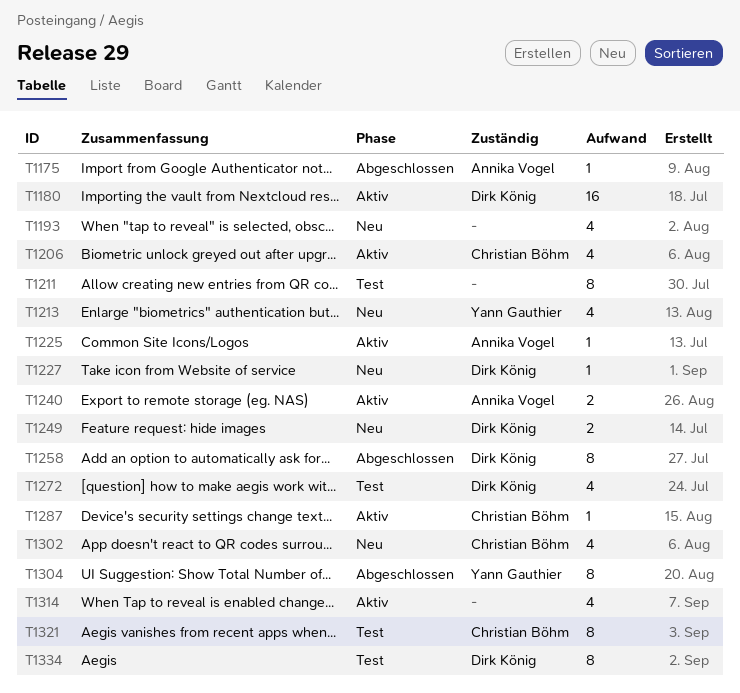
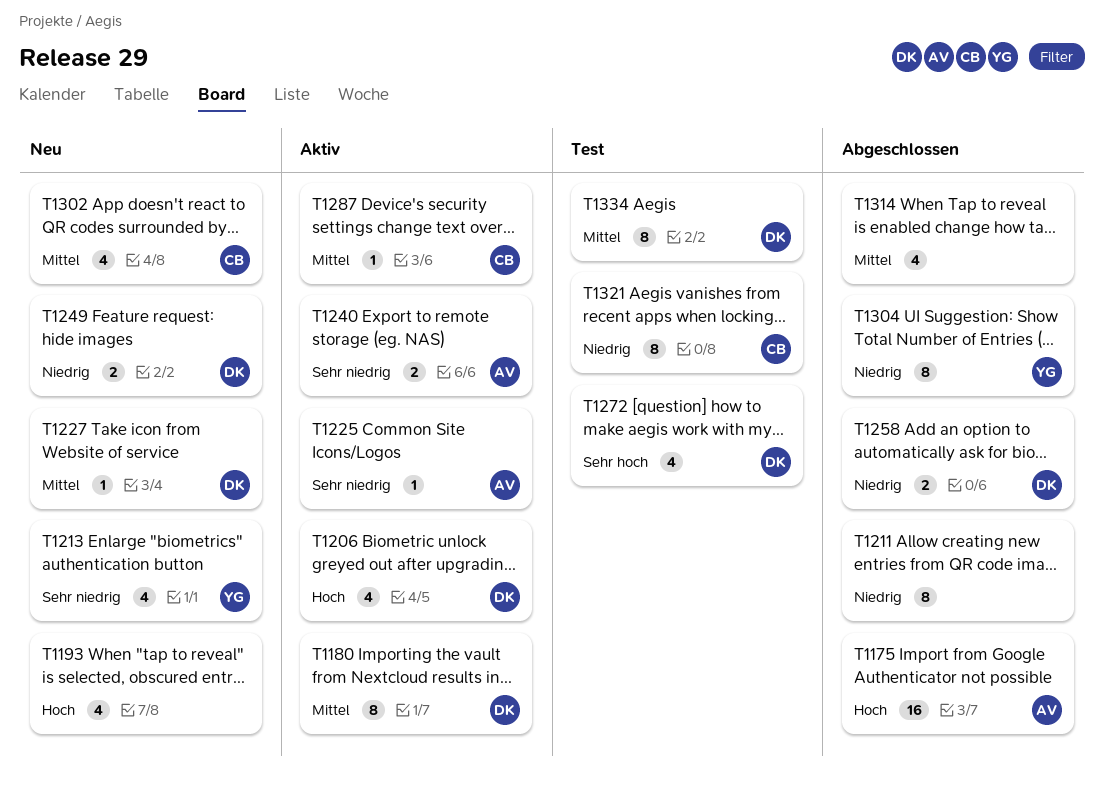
T1175, estimate: 1 -> 16
T1180, estimate: 16 -> 8
T1206, owner: Christian Böhm -> Dirk König
T1211, status: Test -> Abgeschlossen
T1258, estimate: 8 -> 2
T1314, status: Aktiv -> Abgeschlossen

